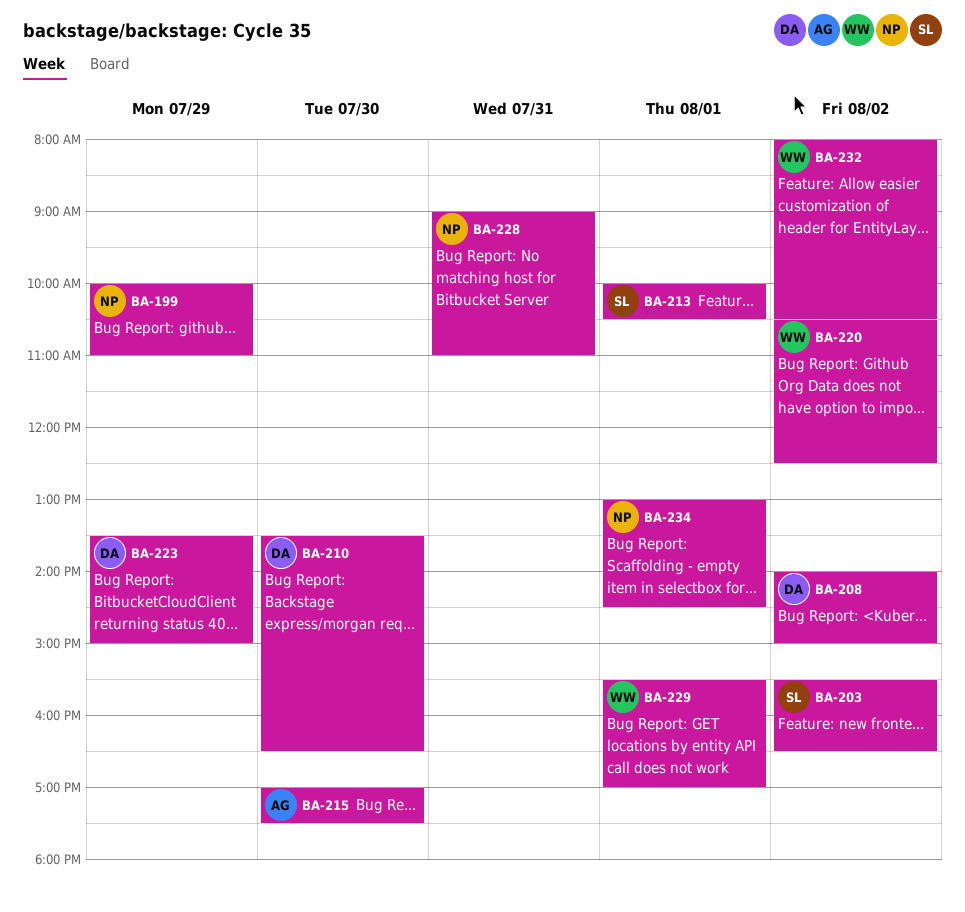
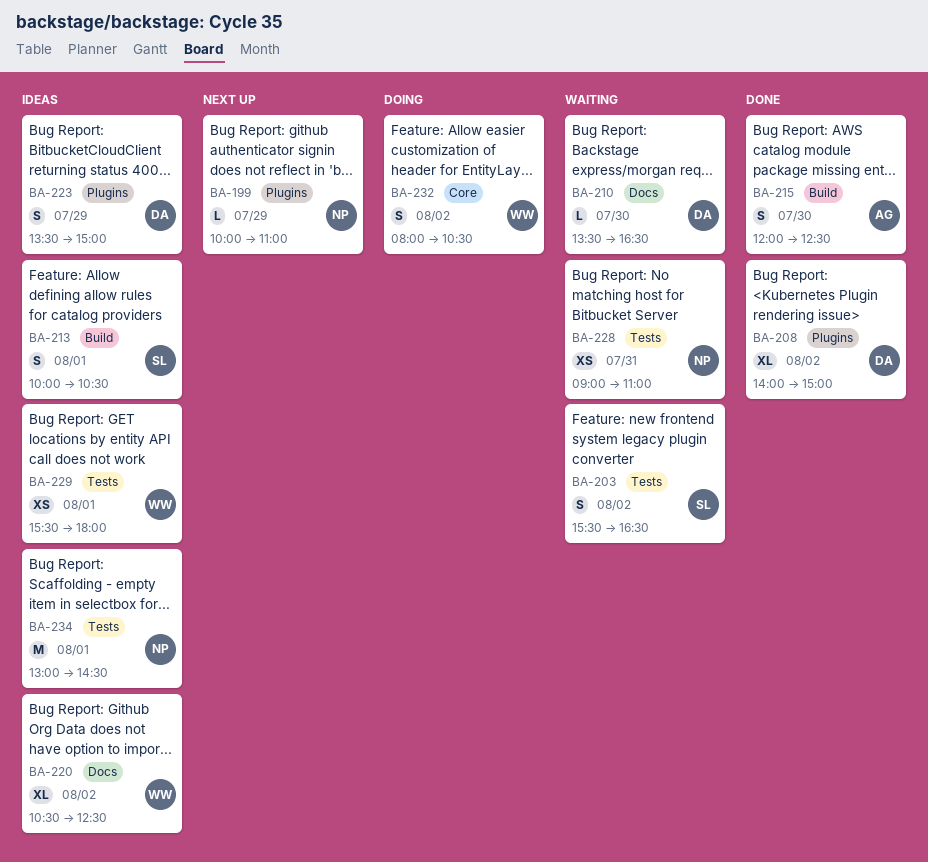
BA-215, begins: 17:00 -> 12:00
BA-215, ends: 17:30 -> 12:30
BA-229, ends: 17:00 -> 18:00

